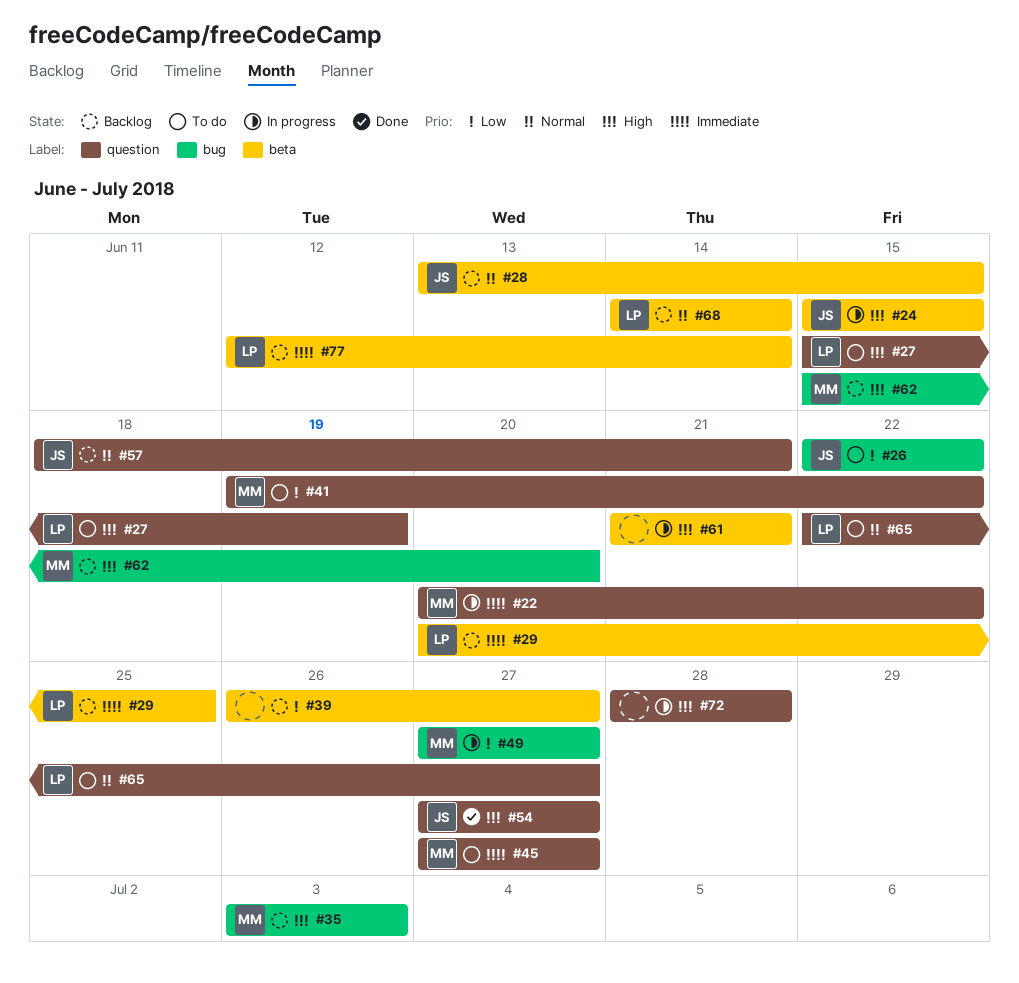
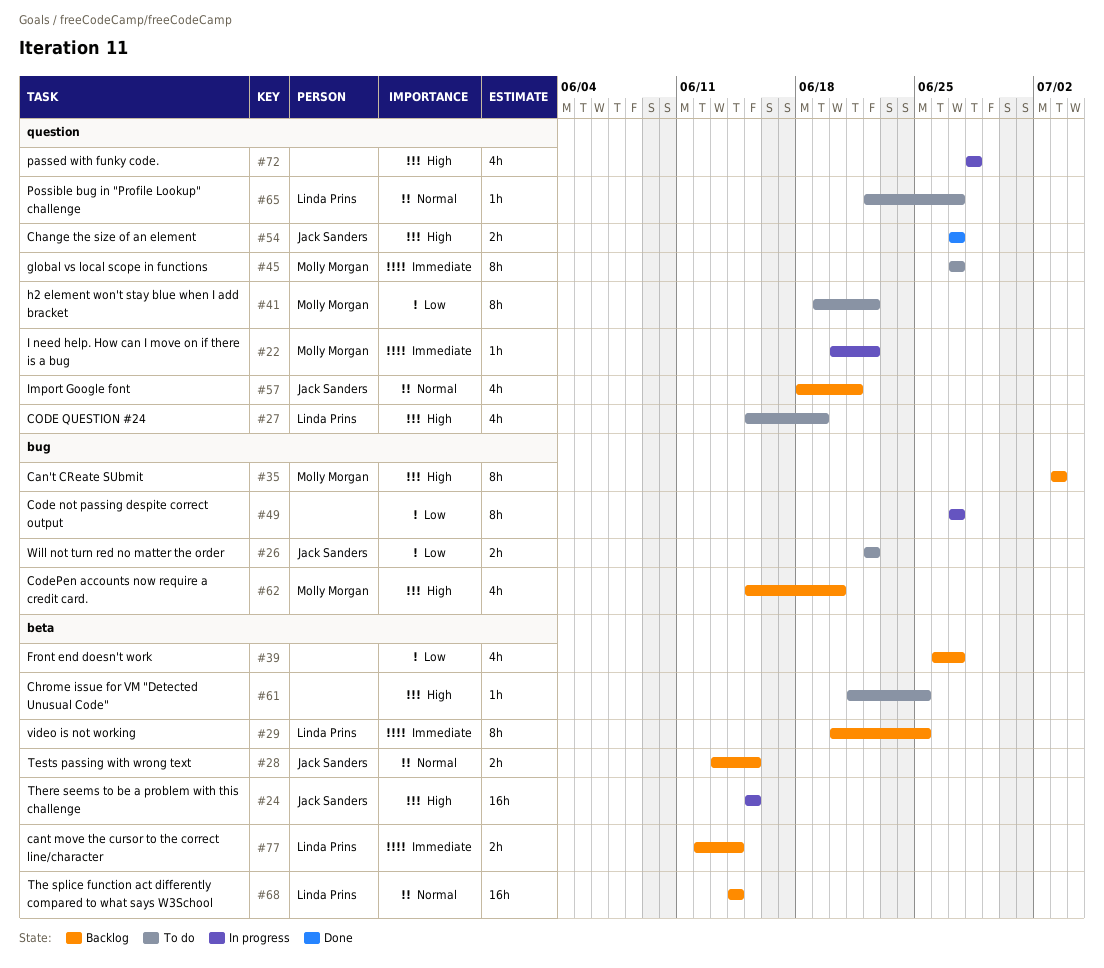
#49, owner: Molly Morgan -> none
#61, status: In progress -> To do
#61, due: Jun 21 -> Jun 25

